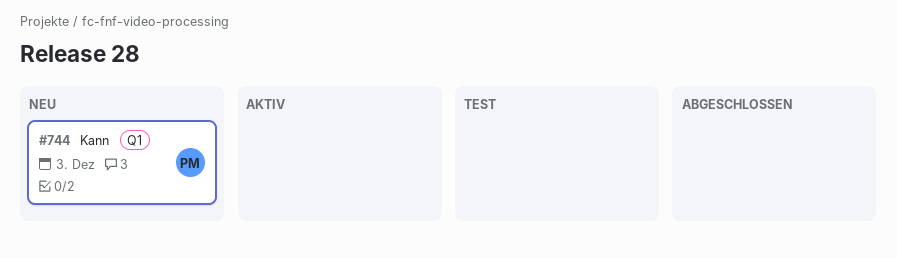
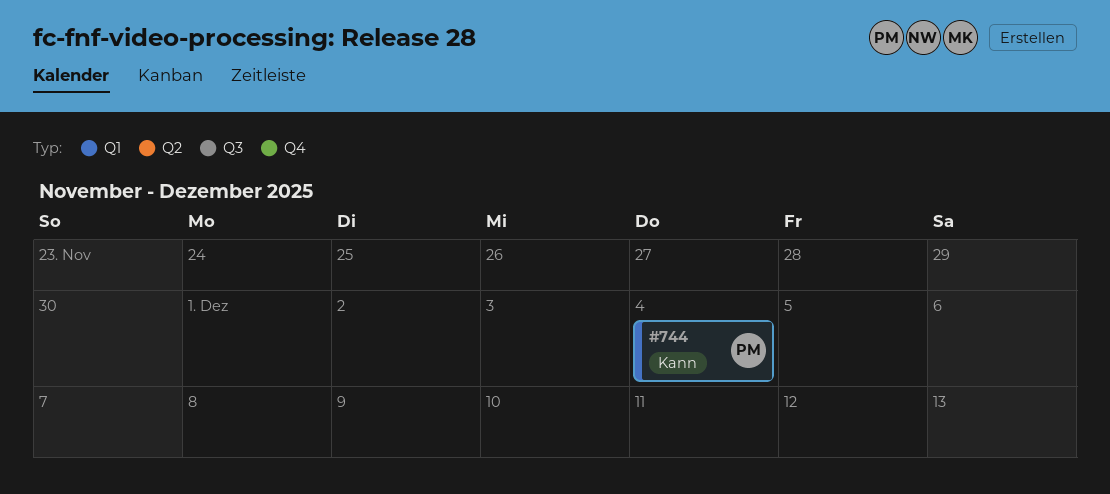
#744, due: Dec 3 -> Dec 4

